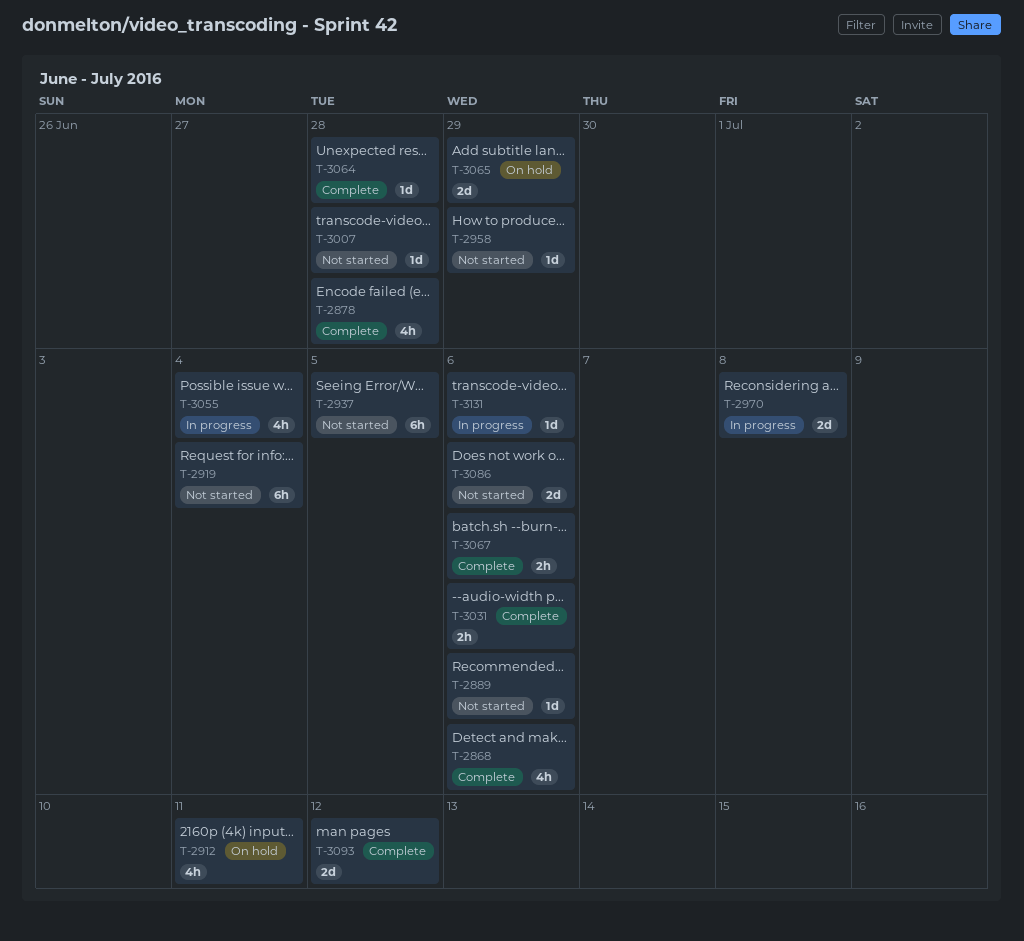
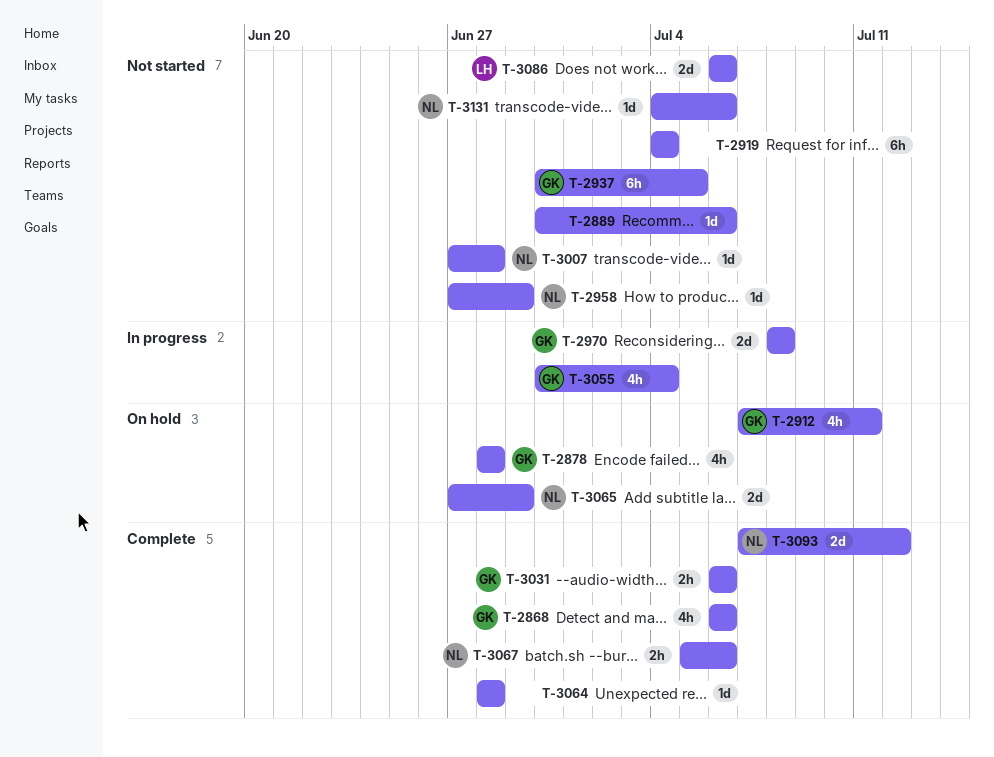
T-2878, status: Complete -> On hold
T-3131, status: In progress -> Not started

